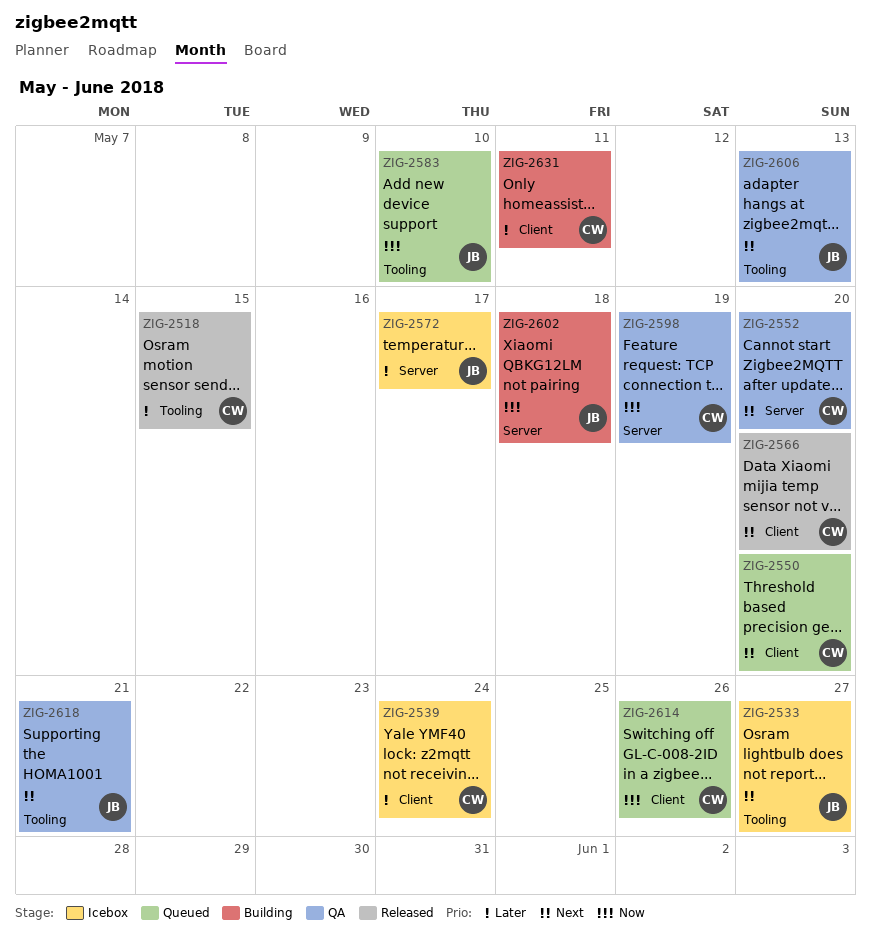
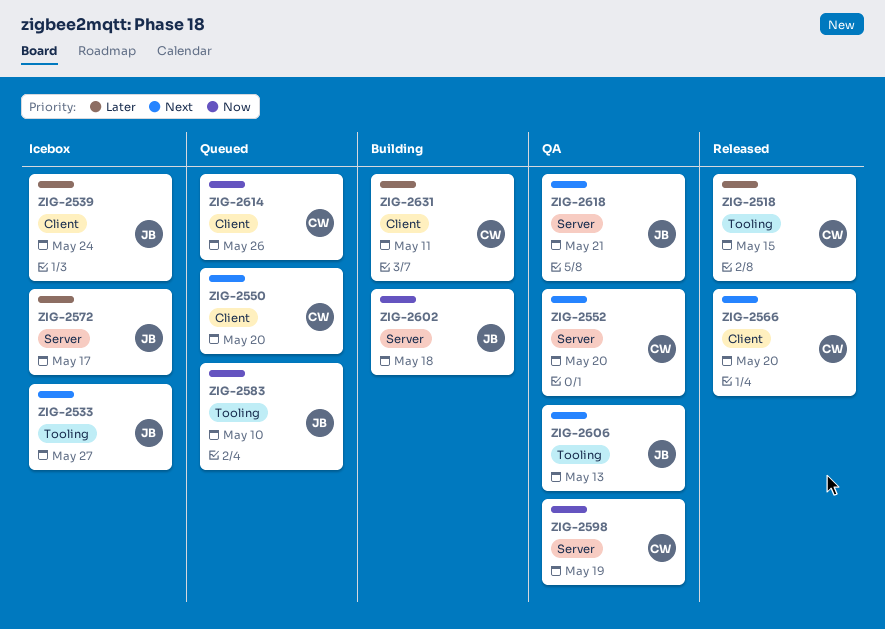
ZIG-2539, owner: CW -> JB
ZIG-2618, label: Tooling -> Server

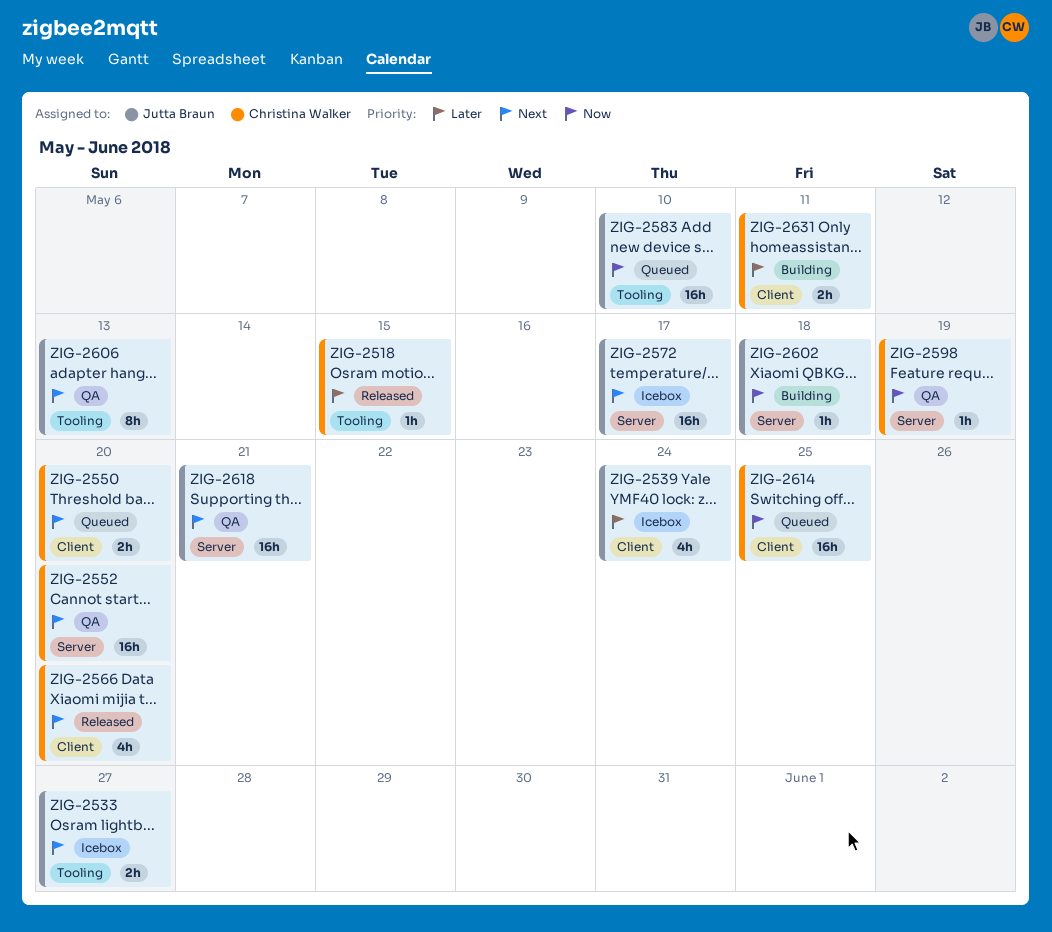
ZIG-2572, priority: Later -> Next
ZIG-2614, due: May 26 -> May 25

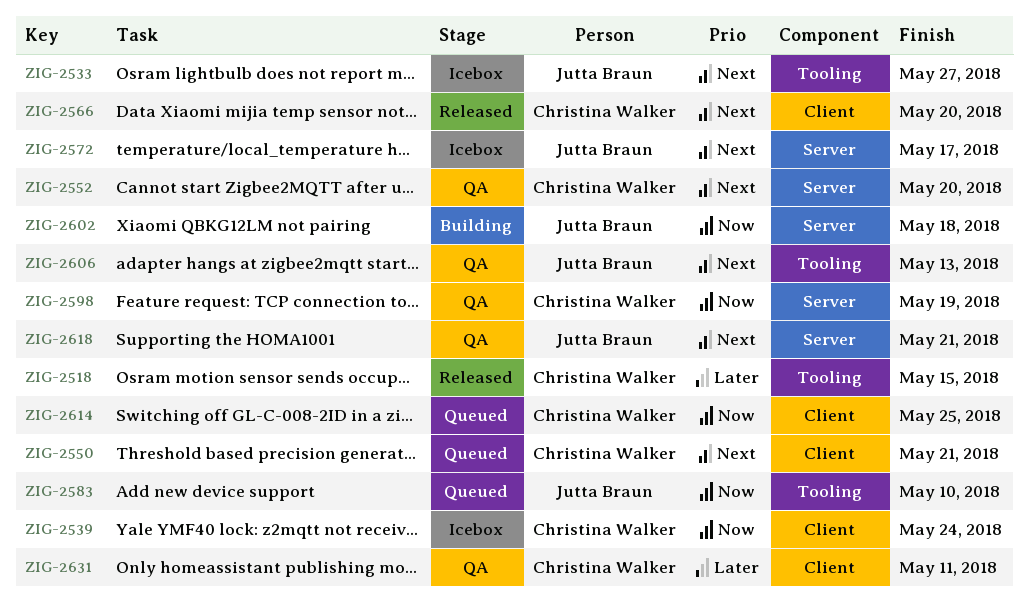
ZIG-2539, owner: Jutta Braun -> Christina Walker
ZIG-2539, priority: Later -> Now
ZIG-2550, due: May 20 -> May 21
ZIG-2631, status: Building -> QA

